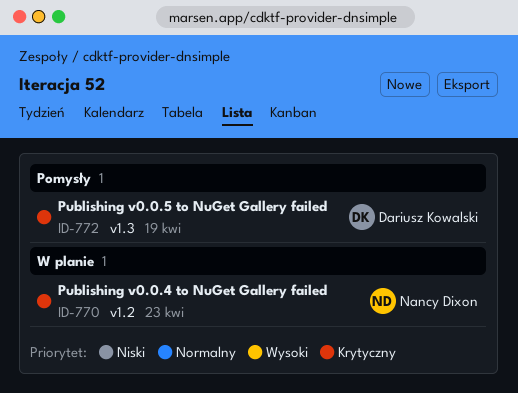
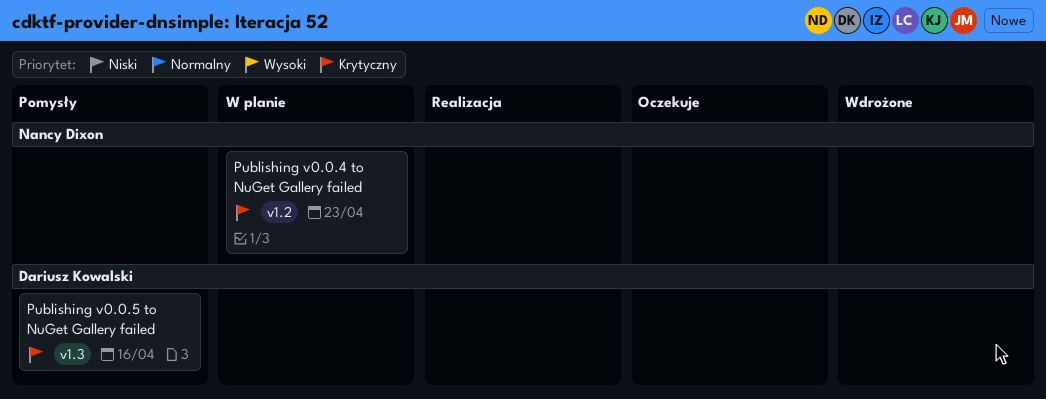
Publishing v0.0.5 to NuGet Gallery failed, due: Apr 19 -> Apr 16

